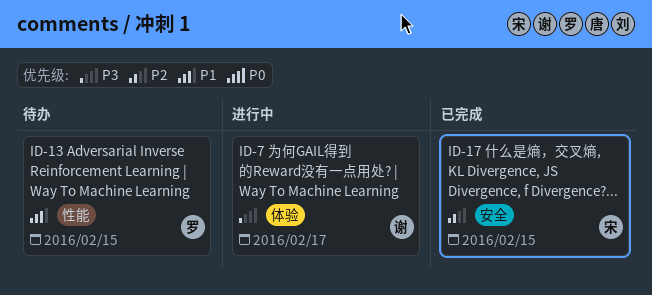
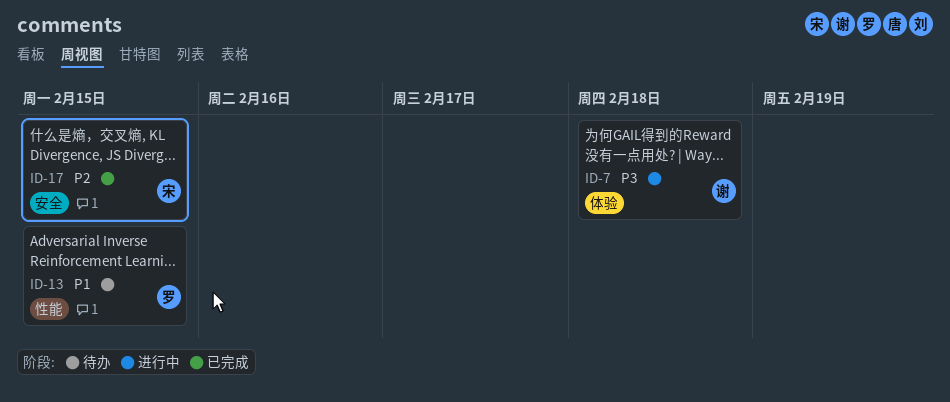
ID-7, due: Feb 17 -> Feb 18

